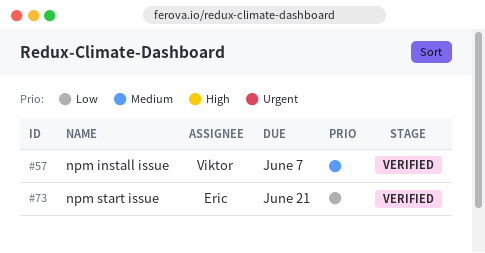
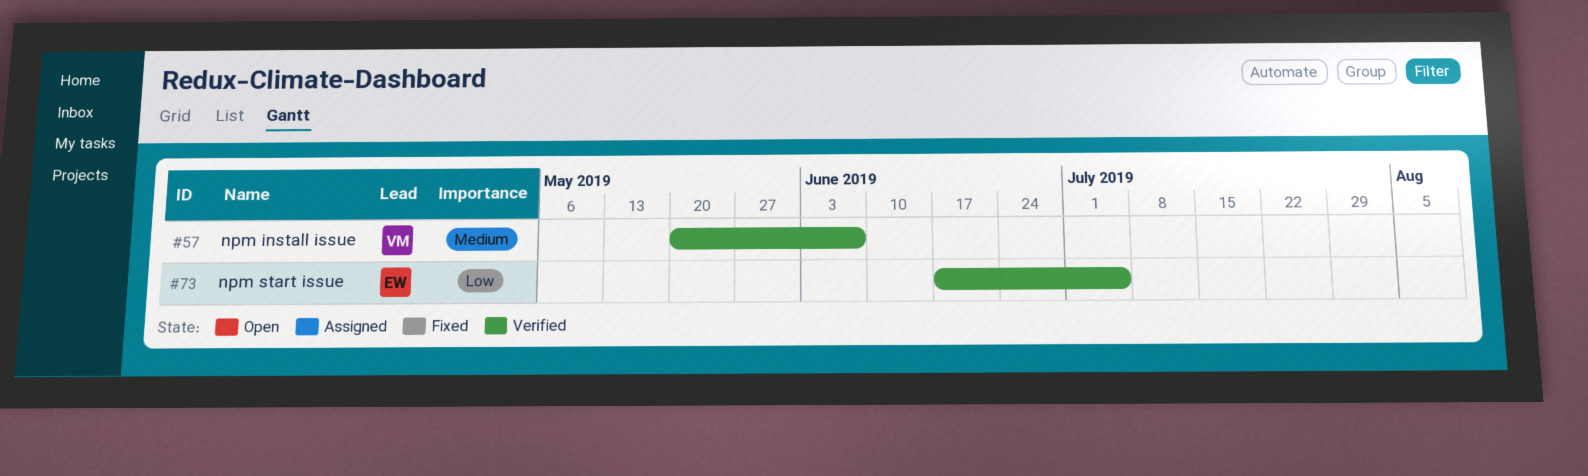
#73, due: Jun 21 -> Jul 5

